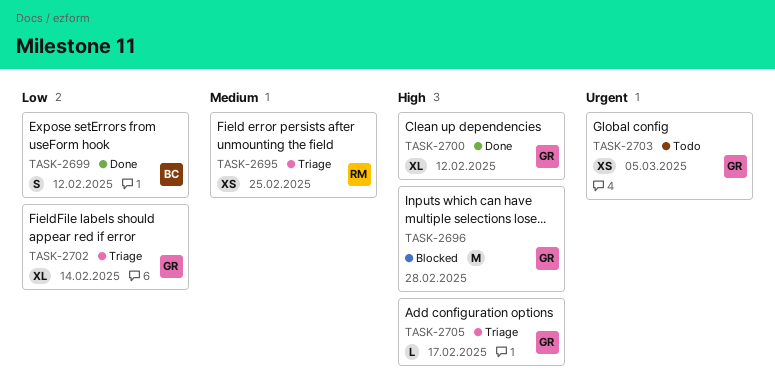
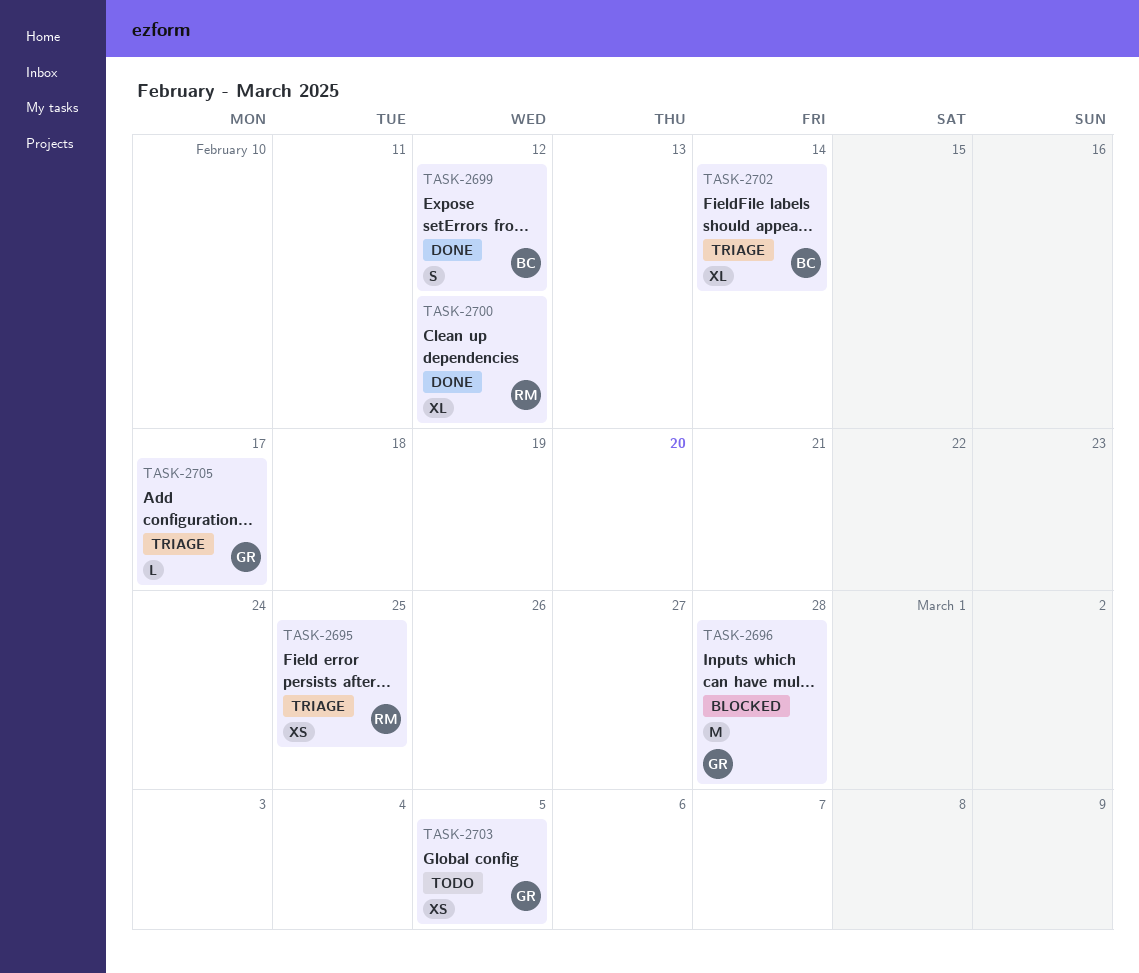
TASK-2700, owner: GR -> RM
TASK-2702, owner: GR -> BC

